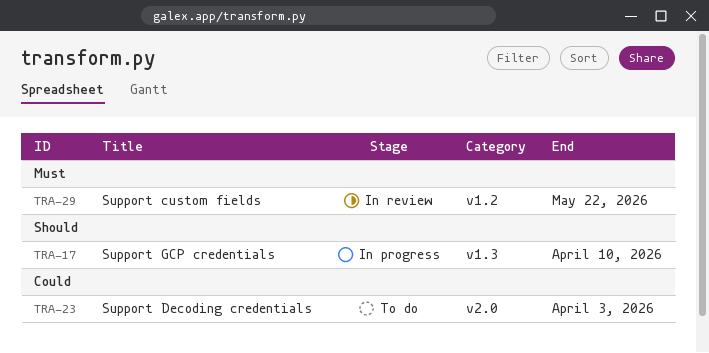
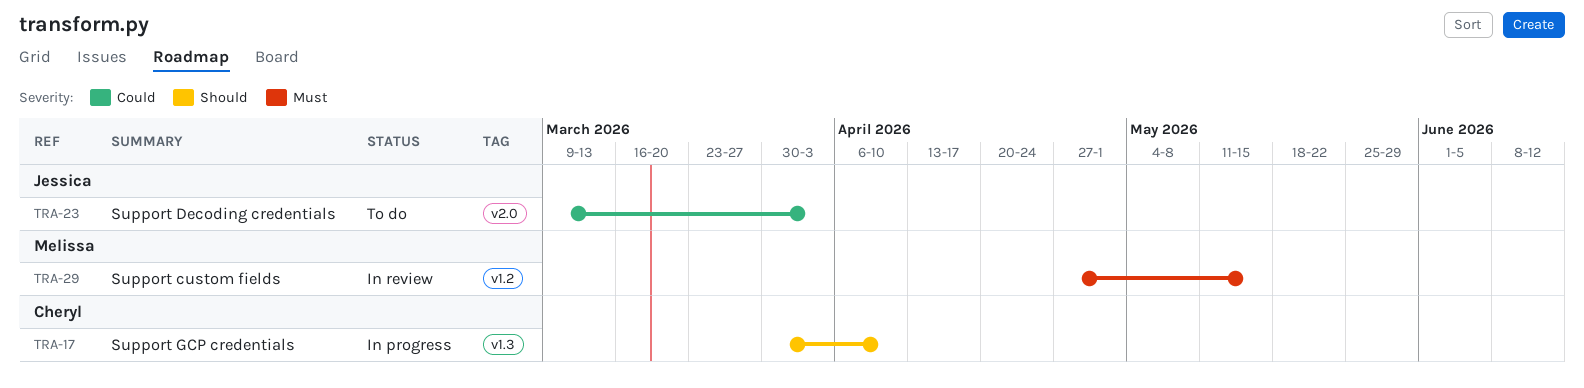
TRA-29, due: May 22 -> May 15

